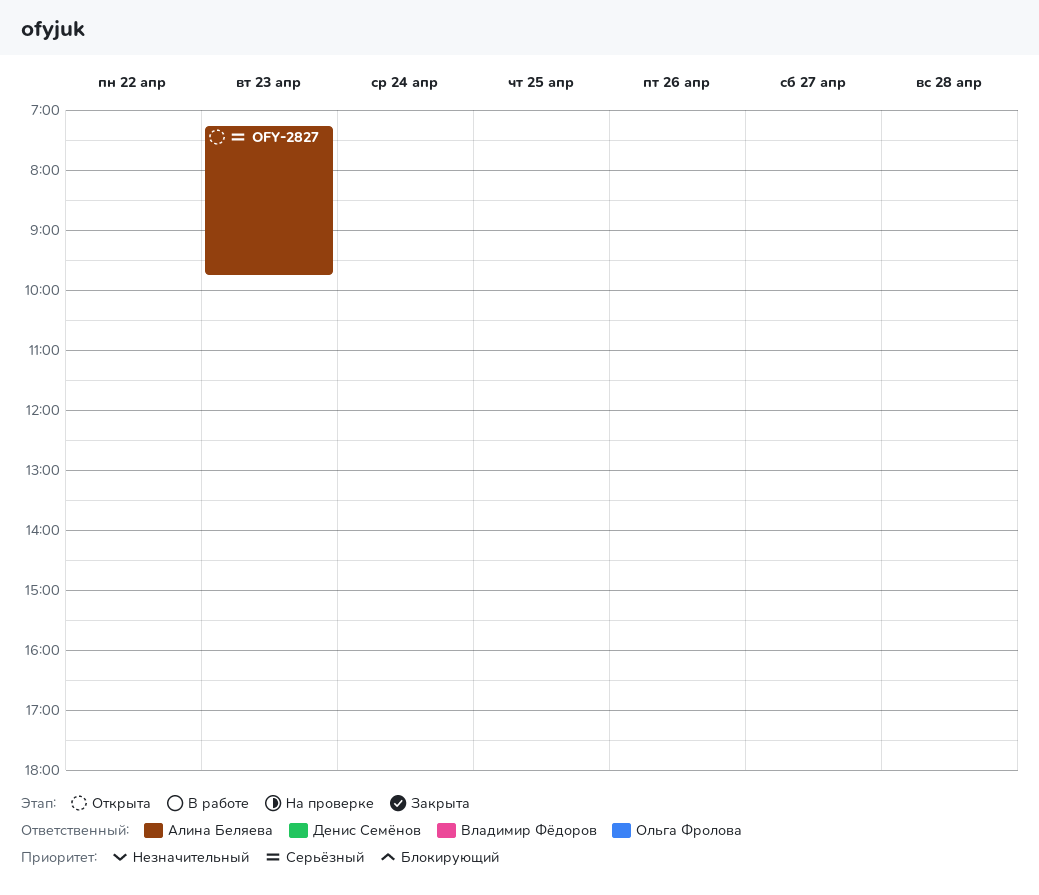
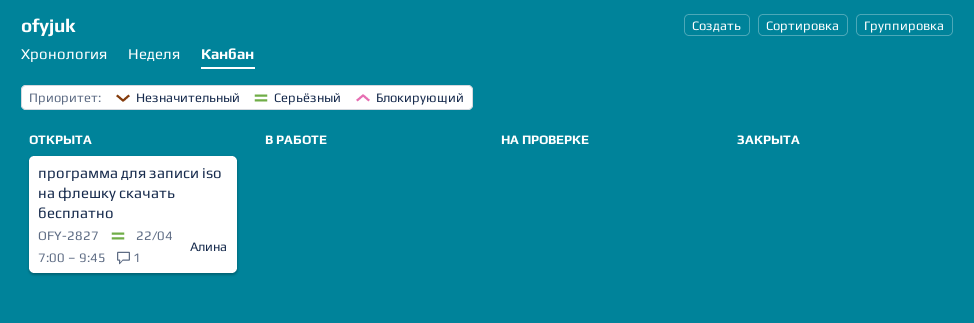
OFY-2827, day: Apr 23 -> Apr 22
OFY-2827, begins: 07:15 -> 07:00

